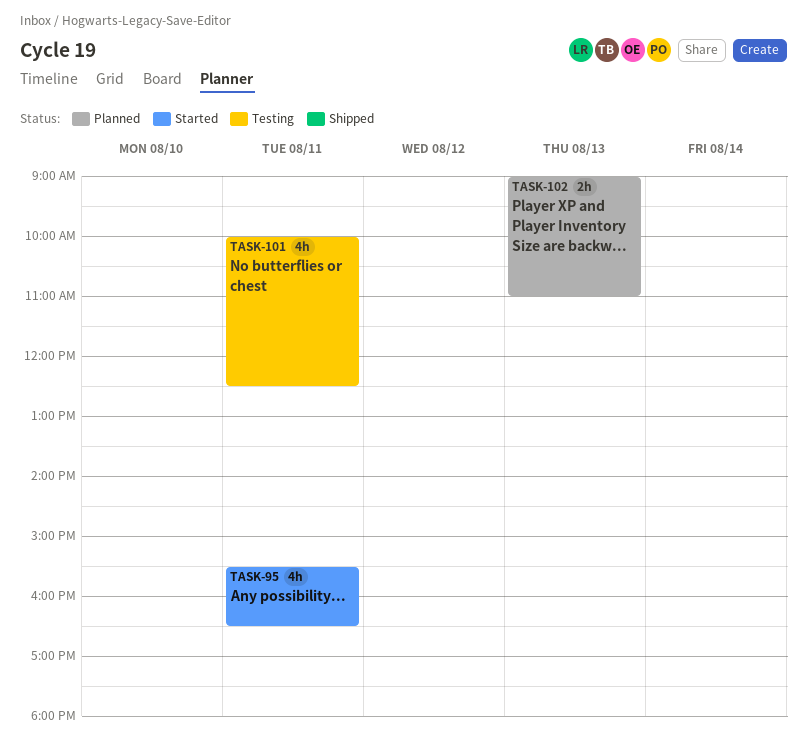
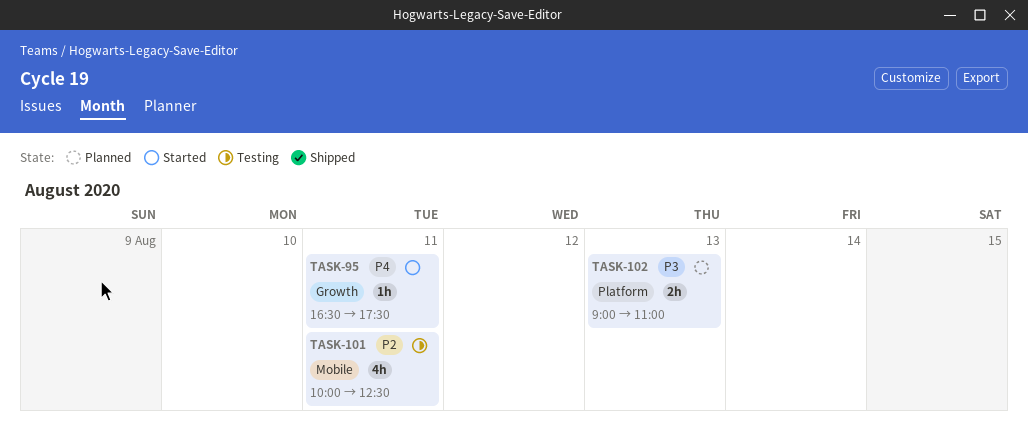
TASK-95, estimate: 4h -> 1h
TASK-95, begins: 15:30 -> 16:30
TASK-95, ends: 16:30 -> 17:30

